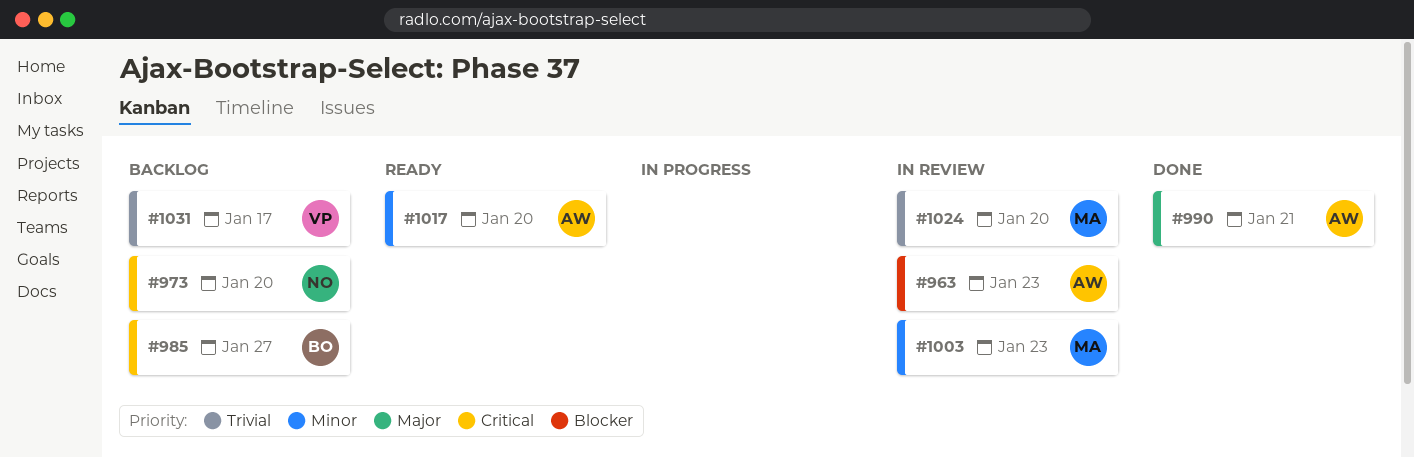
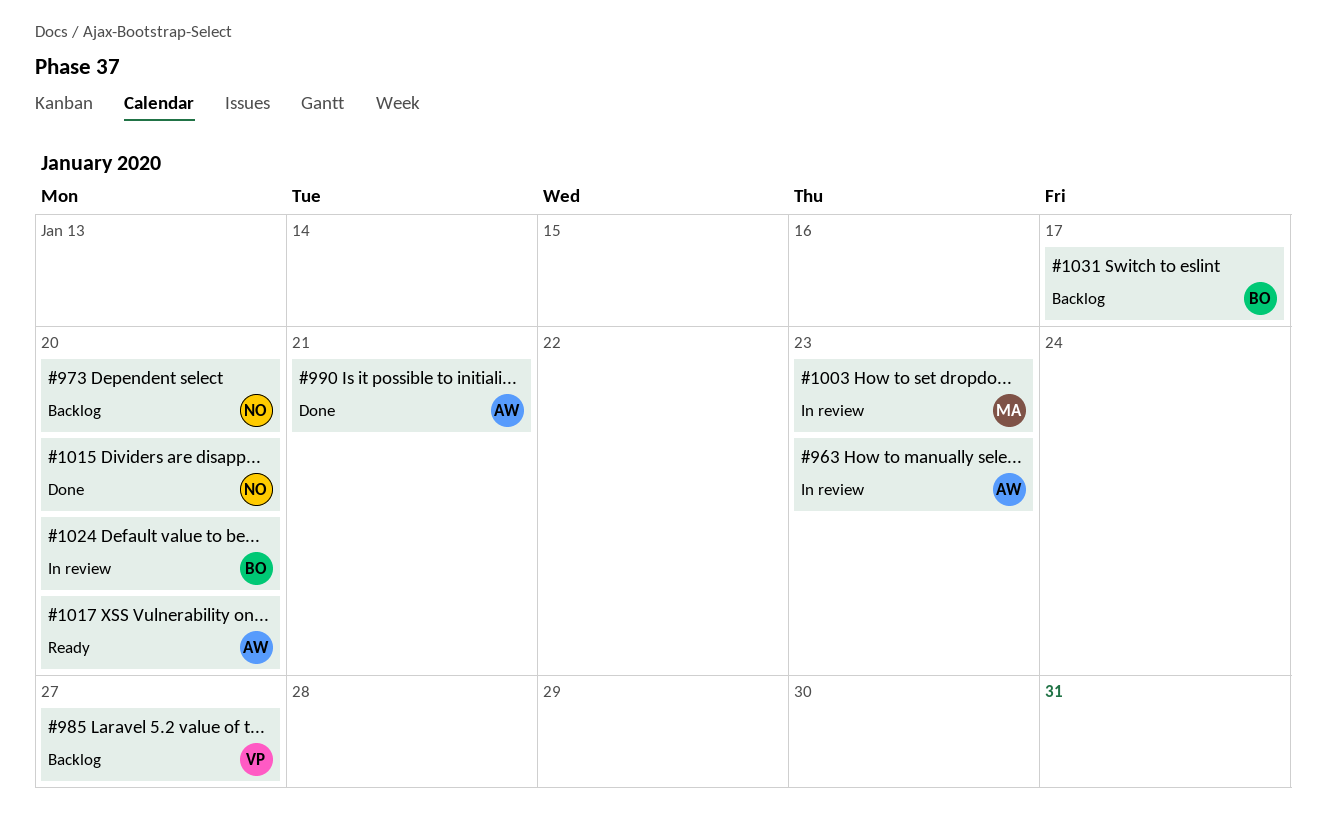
#985, owner: BO -> VP
#1015: none -> present
#1024, owner: MA -> BO
#1031, owner: VP -> BO

